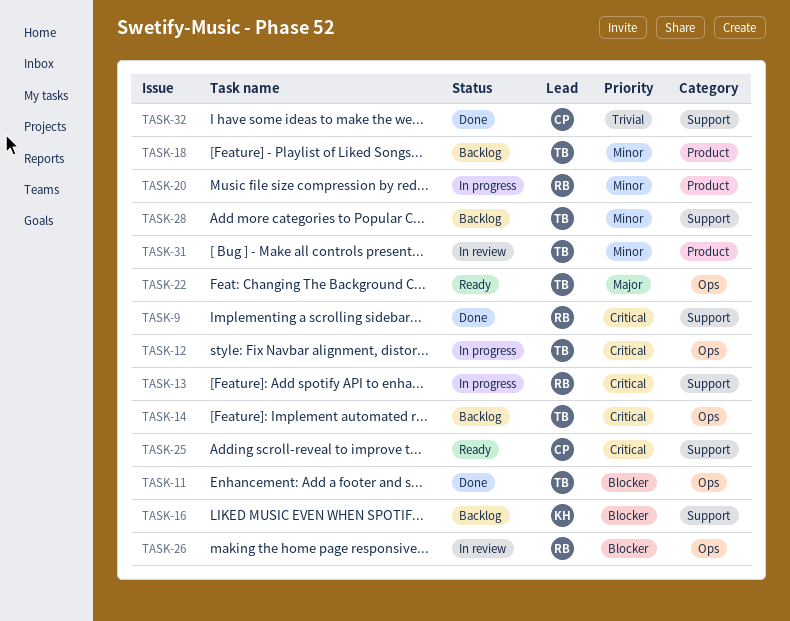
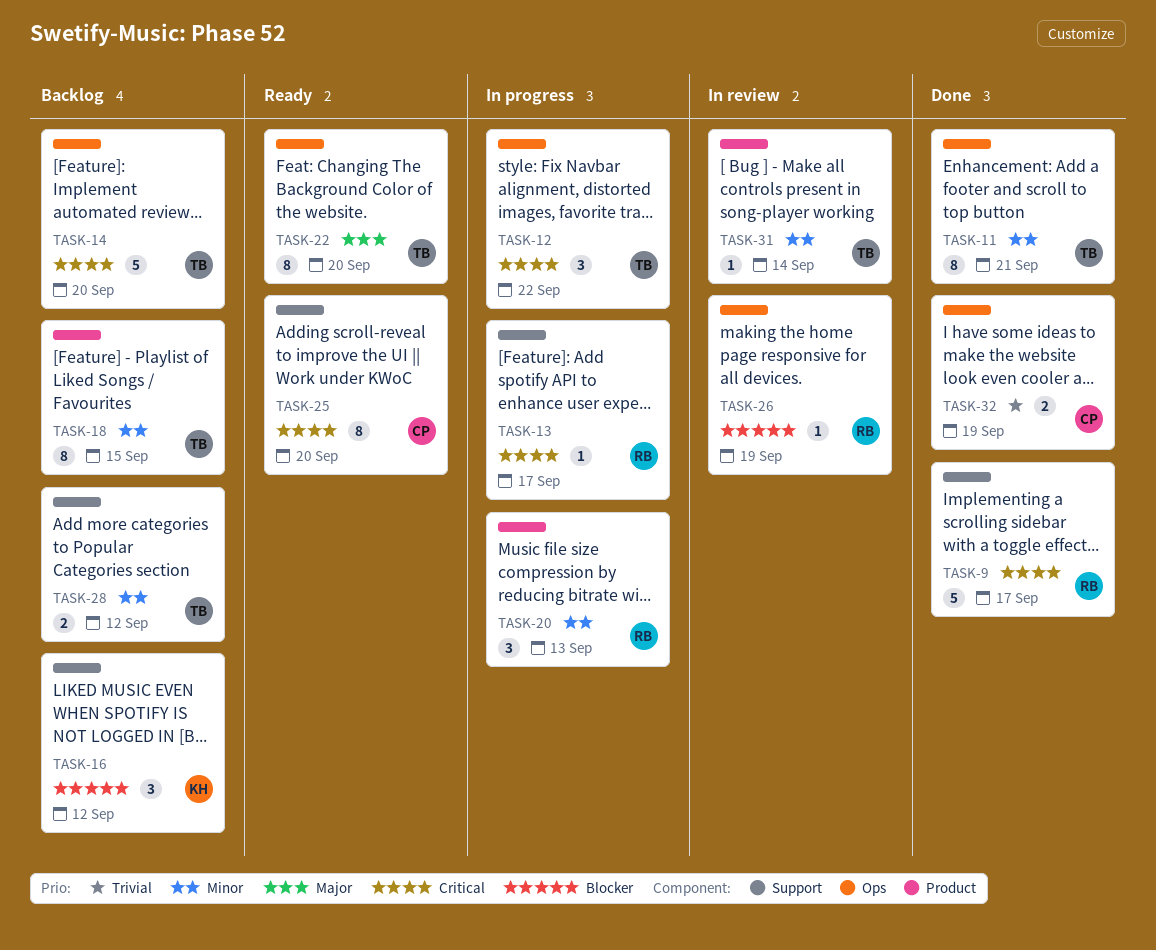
TASK-11, priority: Blocker -> Minor
TASK-32, label: Support -> Ops

